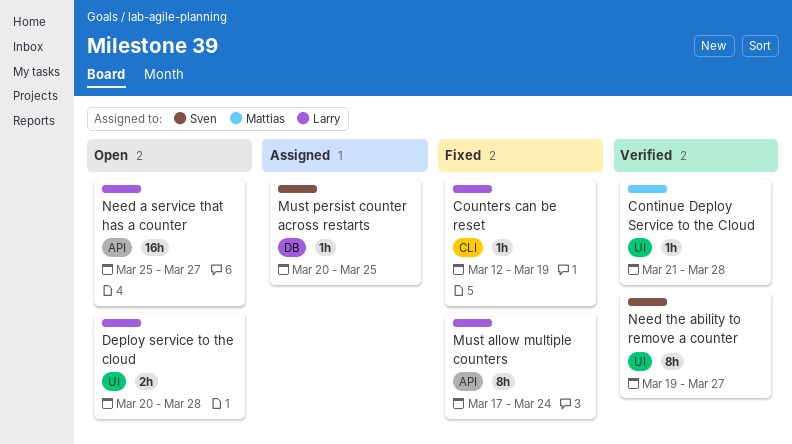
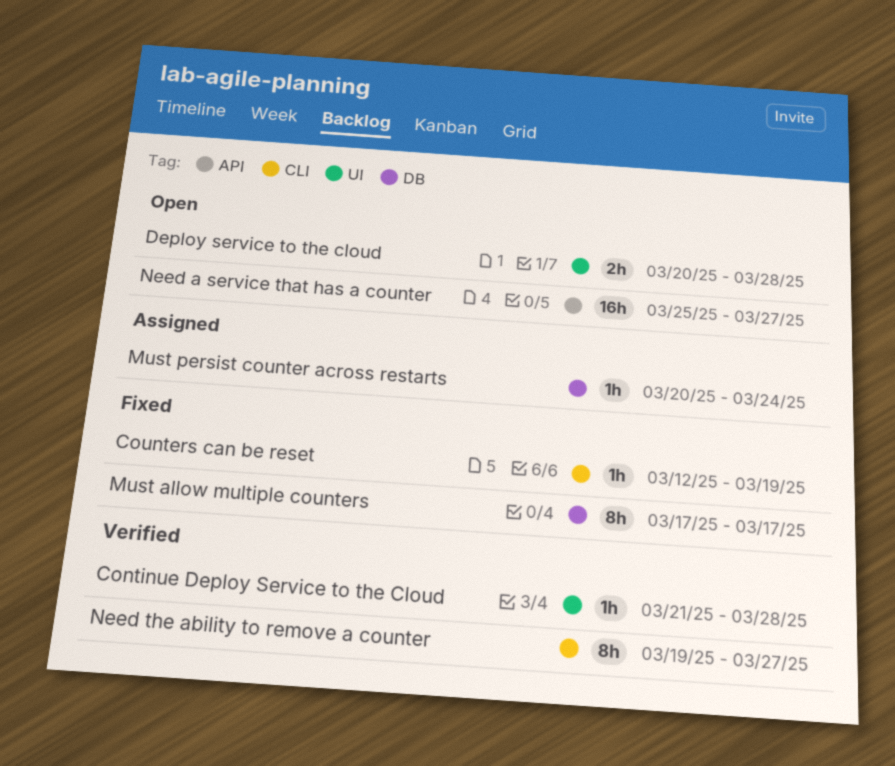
Must allow multiple counters, label: API -> DB
Must allow multiple counters, due: Mar 24 -> Mar 17
Must persist counter across restarts, due: Mar 25 -> Mar 24
Need the ability to remove a counter, label: UI -> CLI

